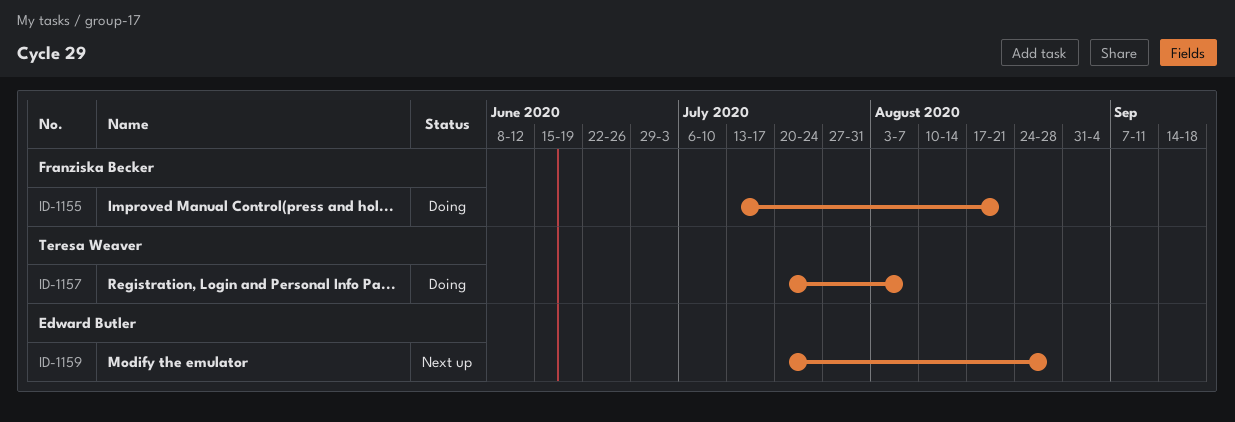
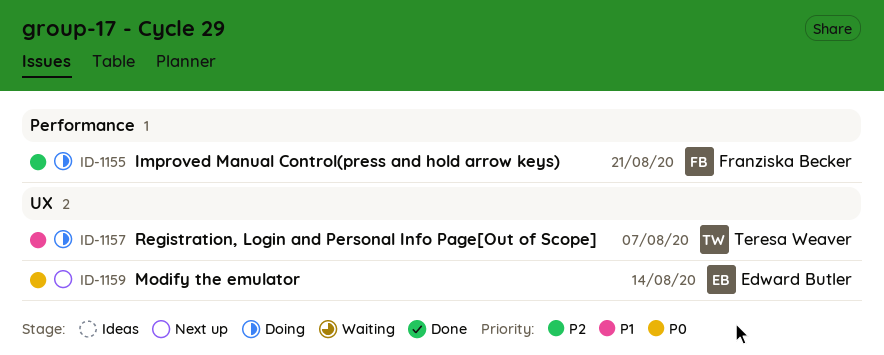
ID-1159, due: Aug 28 -> Aug 14

